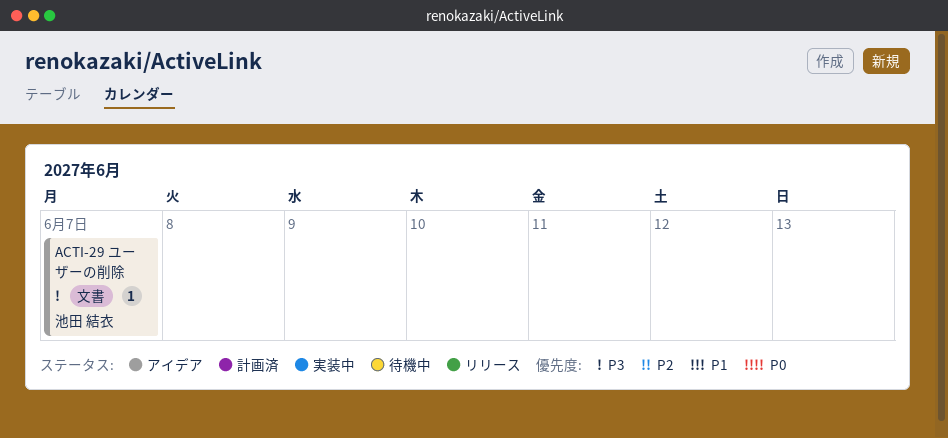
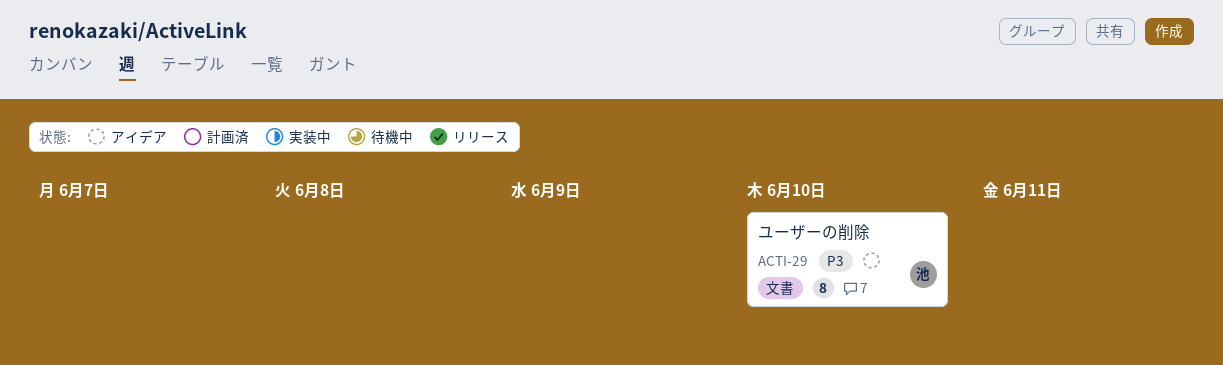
ACTI-29, estimate: 1 -> 8
ACTI-29, due: Jun 7 -> Jun 10

